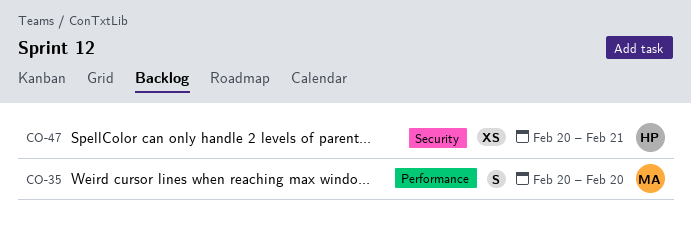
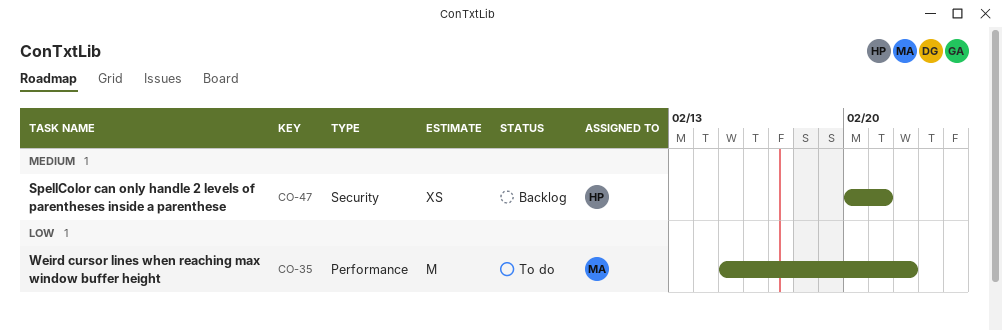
CO-35, estimate: S -> M
CO-35, start: Feb 20 -> Feb 15
CO-35, due: Feb 20 -> Feb 22

